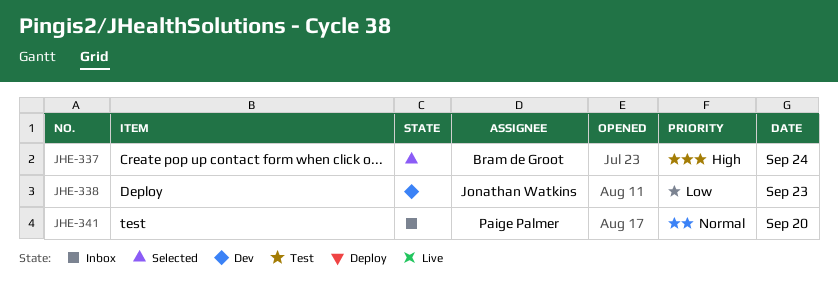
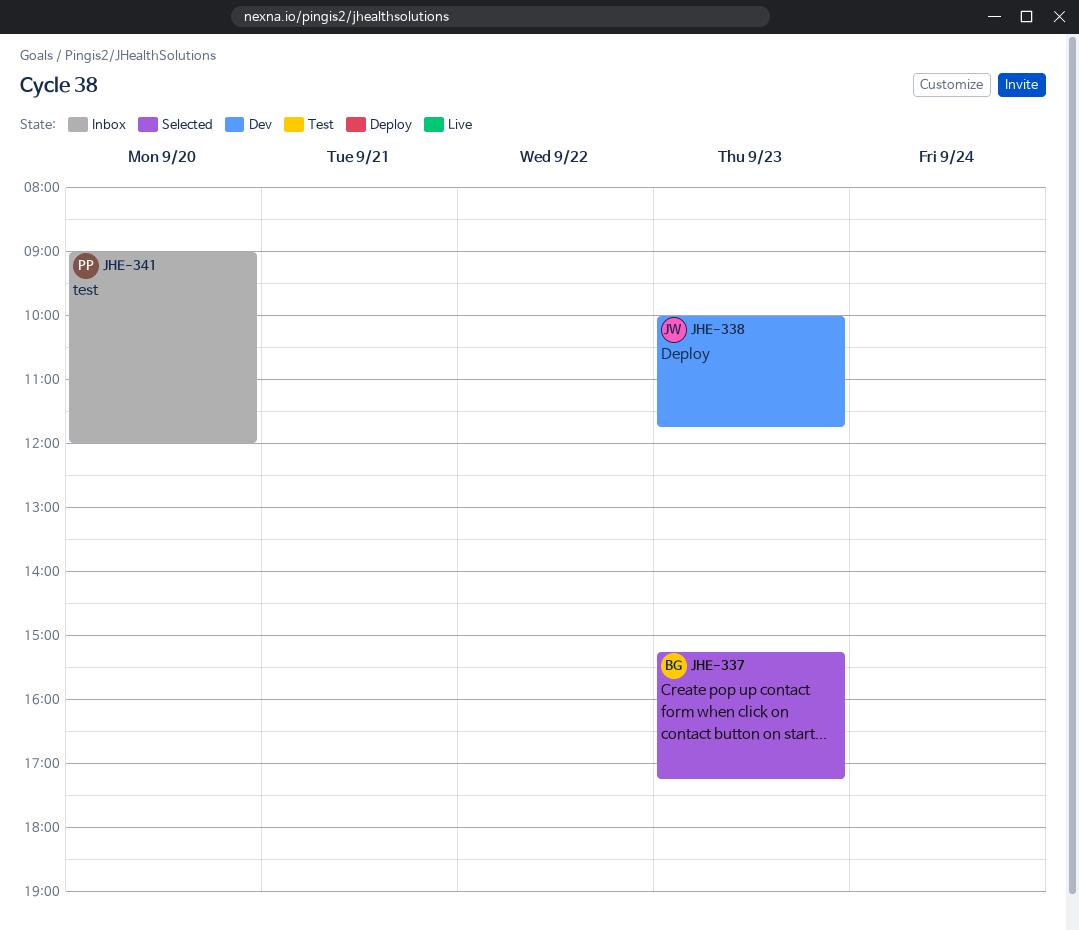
JHE-337, day: Sep 24 -> Sep 23

